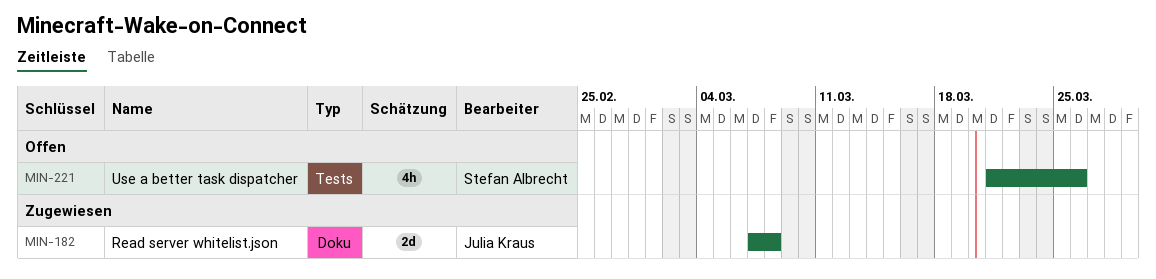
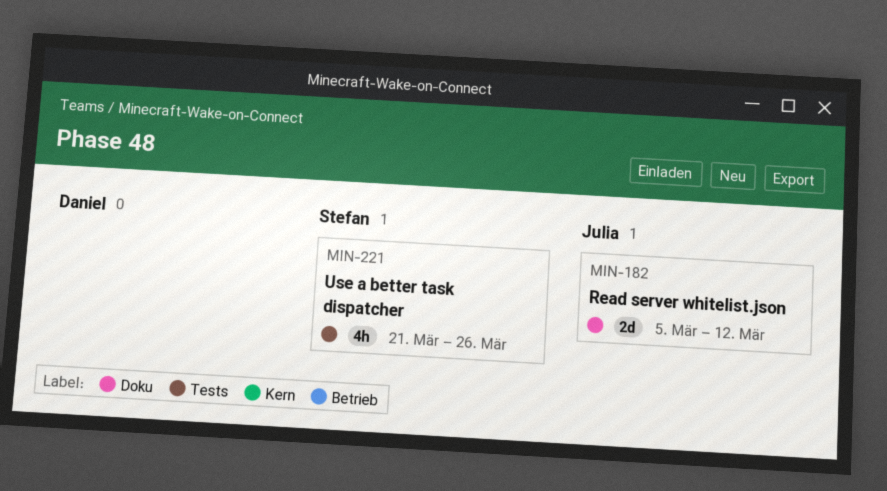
MIN-182, start: Mar 7 -> Mar 5
MIN-182, due: Mar 8 -> Mar 12

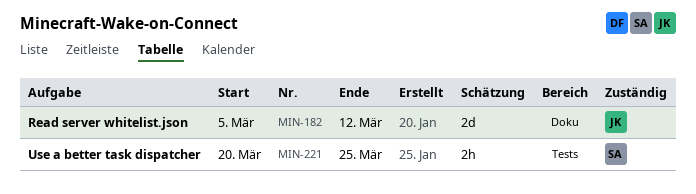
MIN-221, estimate: 4h -> 2h
MIN-221, start: Mar 21 -> Mar 20
MIN-221, due: Mar 26 -> Mar 25

